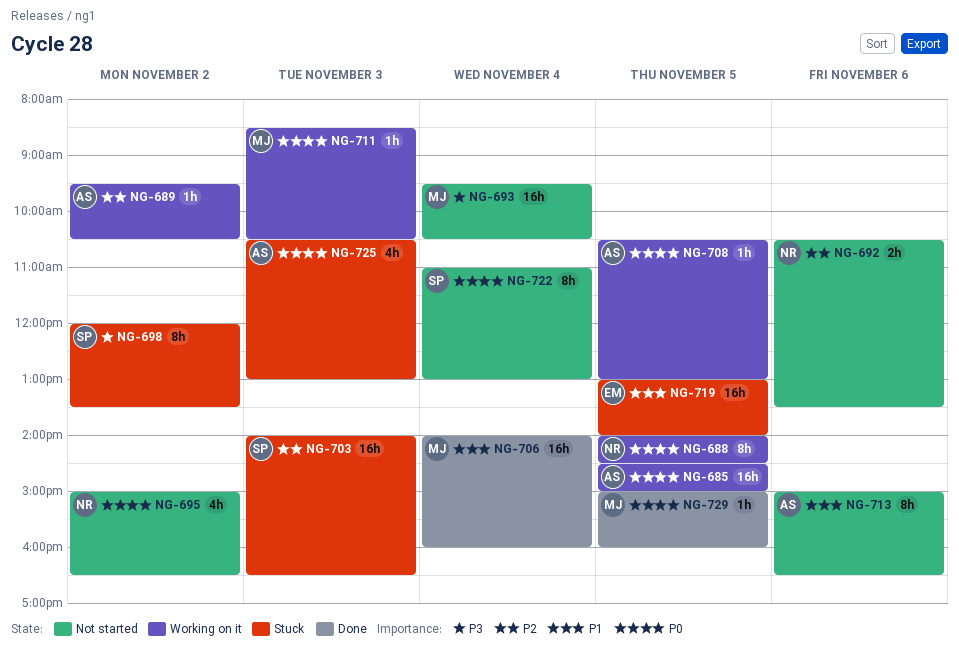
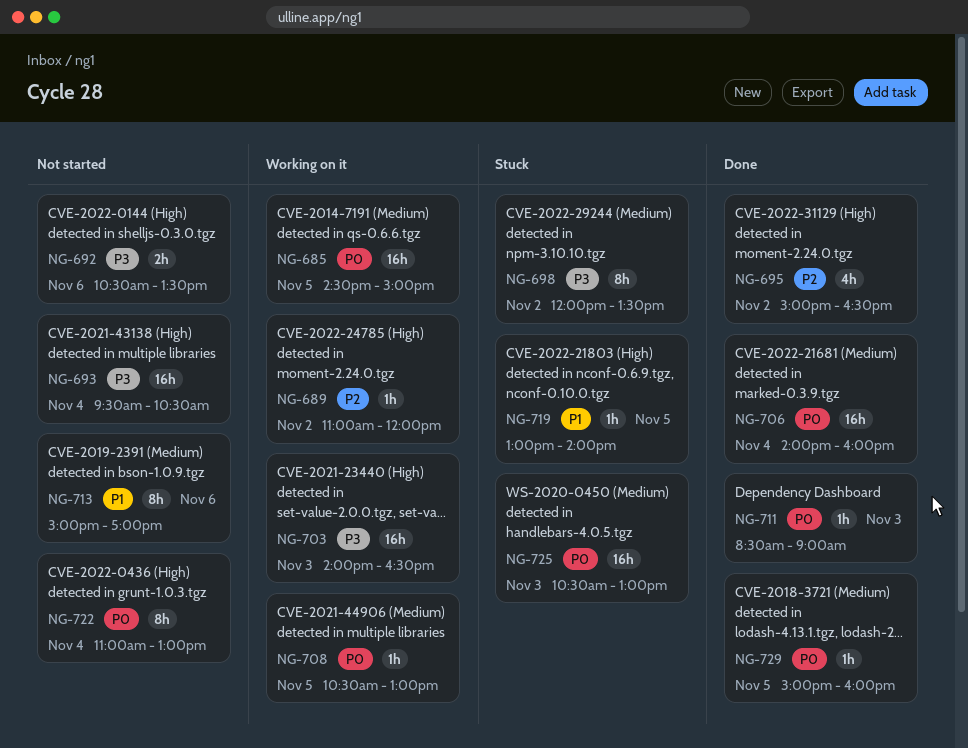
NG-688: present -> none
NG-689, begins: 09:30 -> 11:00
NG-689, ends: 10:30 -> 12:00
NG-692, priority: P2 -> P3
NG-695, status: Not started -> Done
NG-695, priority: P0 -> P2
NG-703, status: Stuck -> Working on it
NG-703, priority: P2 -> P3
NG-706, priority: P1 -> P0
NG-711, status: Working on it -> Done
NG-711, ends: 10:30 -> 09:00
NG-713, ends: 16:30 -> 17:00
NG-719, estimate: 16h -> 1h
NG-725, estimate: 4h -> 16h

